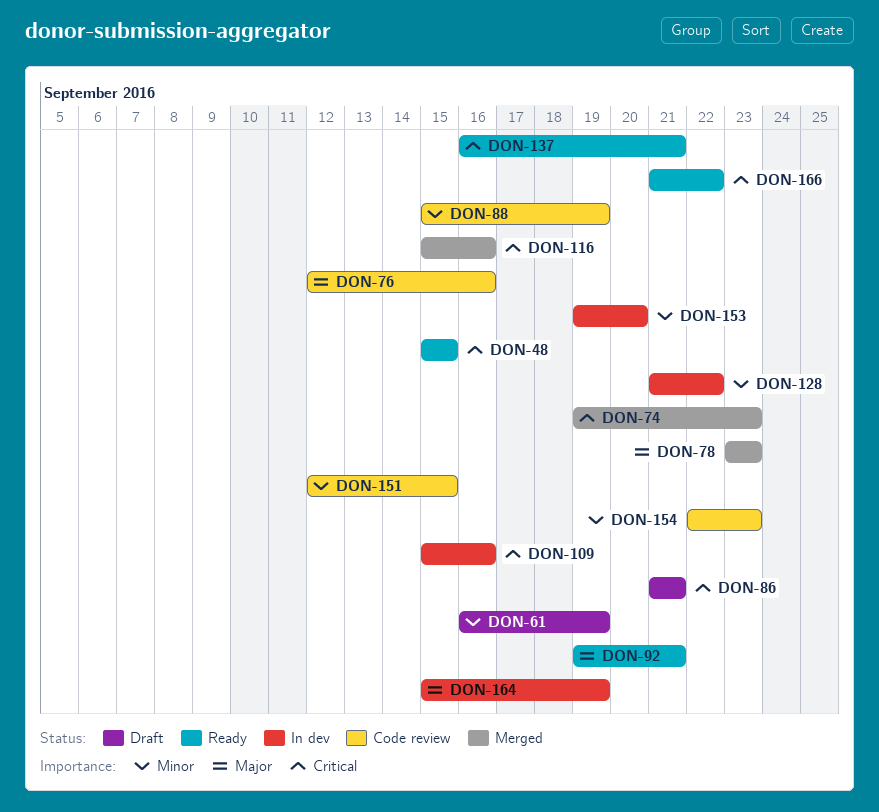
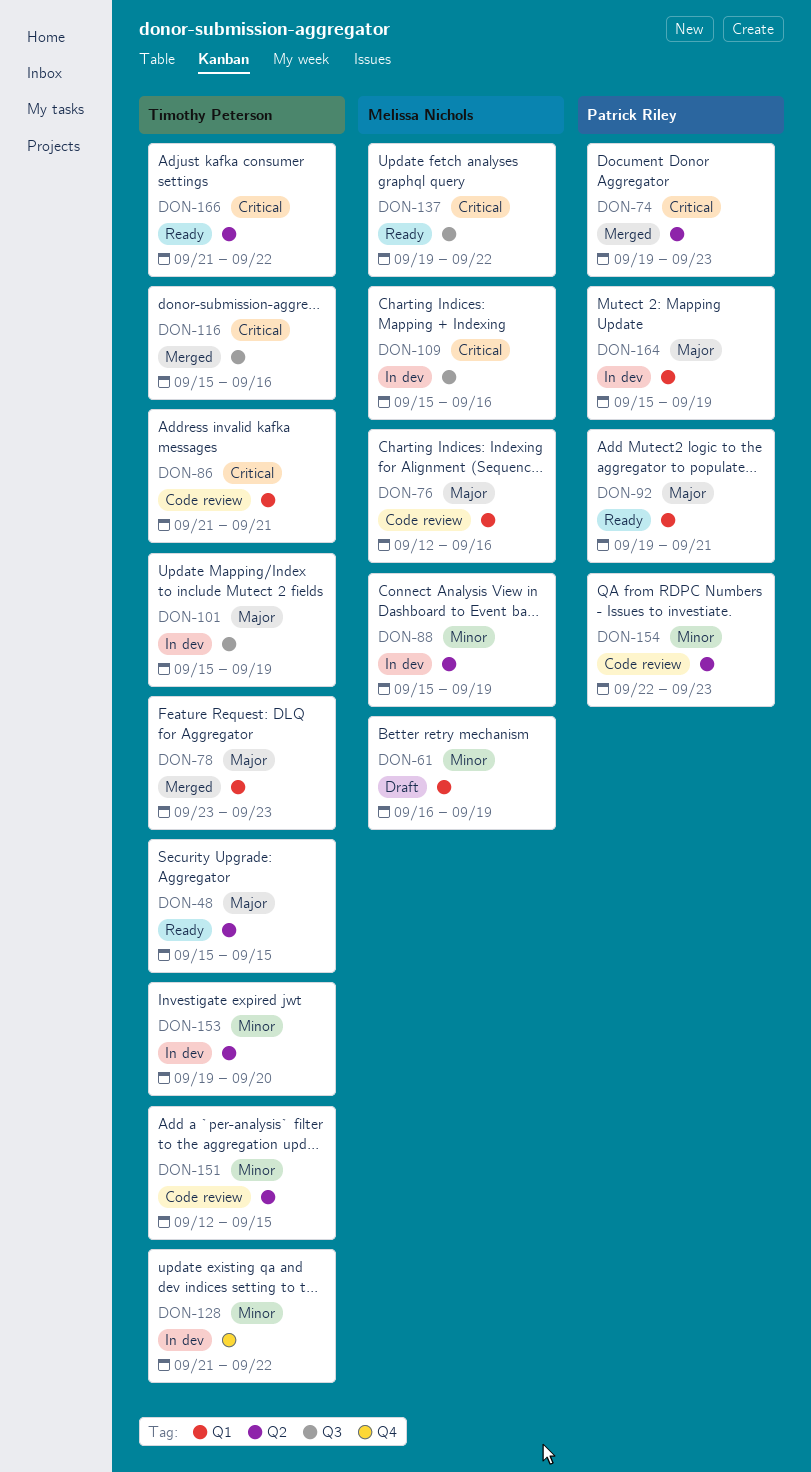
DON-48, priority: Critical -> Major
DON-86, status: Draft -> Code review
DON-88, status: Code review -> In dev
DON-101: none -> present
DON-137, start: Sep 16 -> Sep 19
DON-137, due: Sep 21 -> Sep 22

